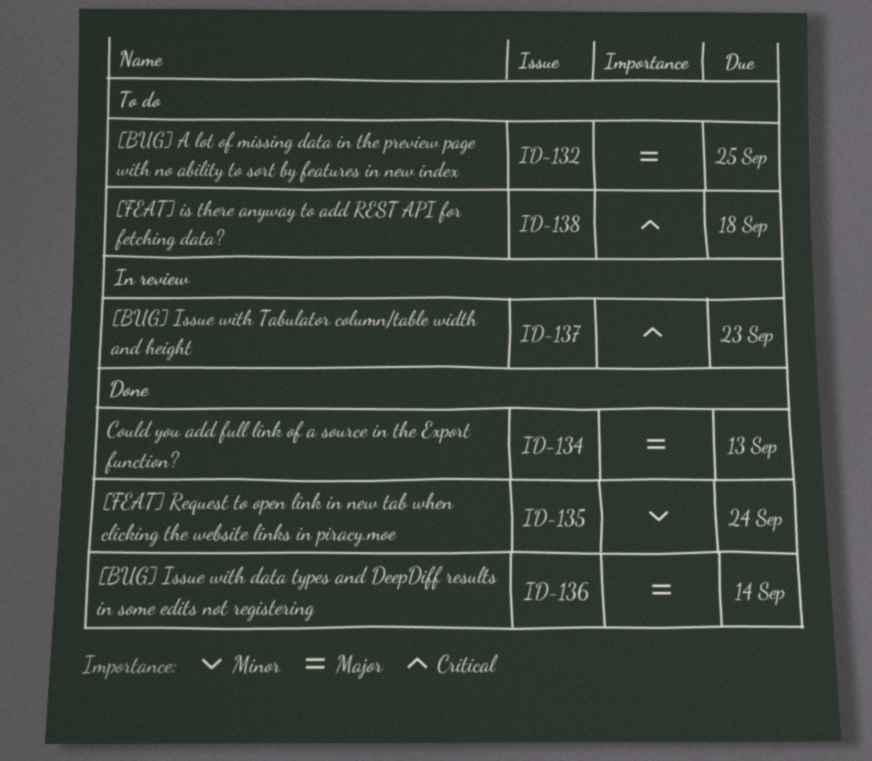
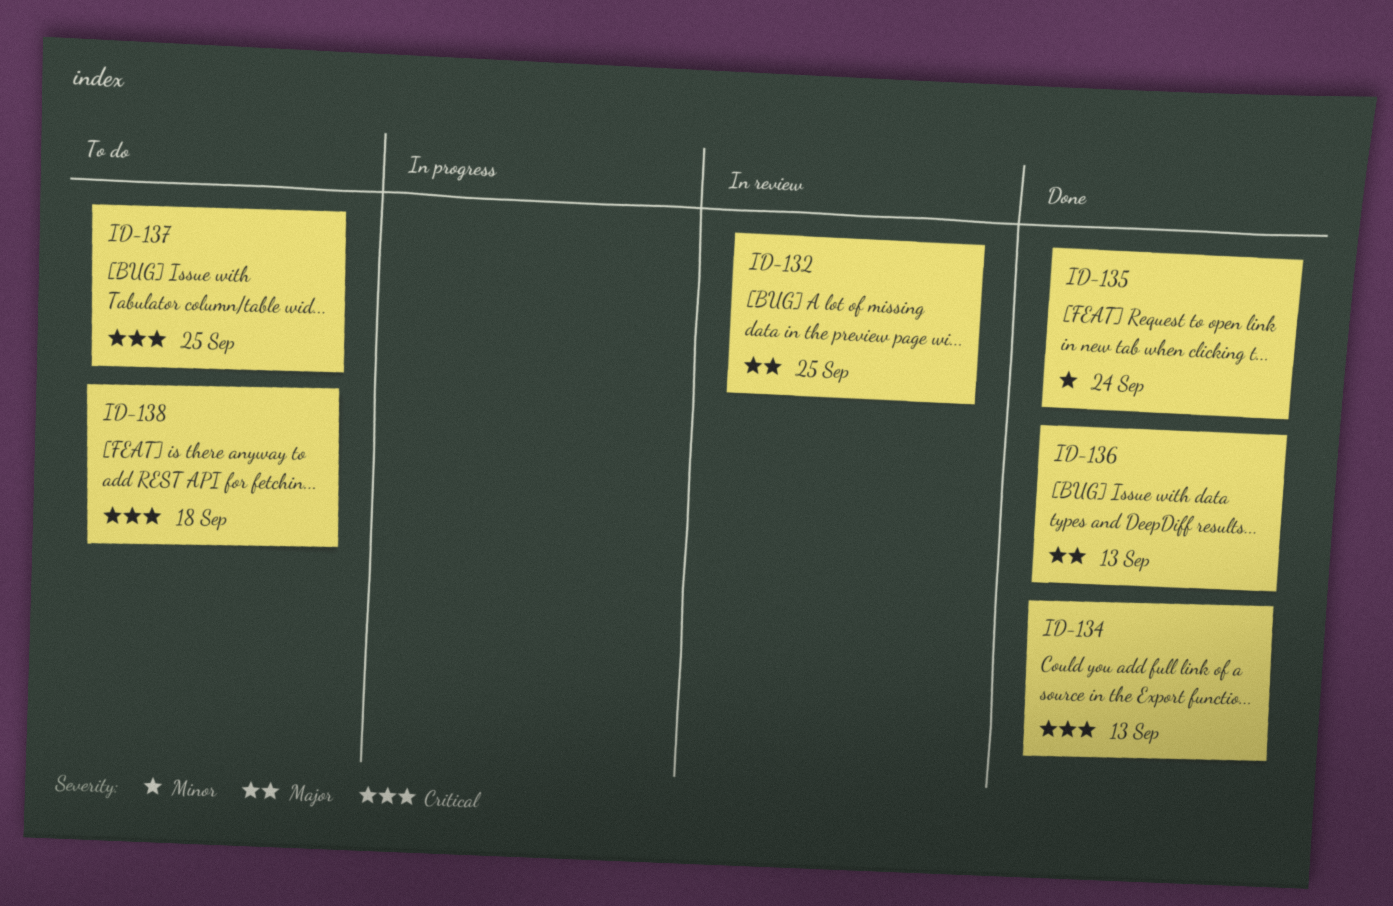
ID-132, status: To do -> In review
ID-134, priority: Major -> Critical
ID-136, due: Sep 14 -> Sep 13
ID-137, status: In review -> To do
ID-137, due: Sep 23 -> Sep 25

